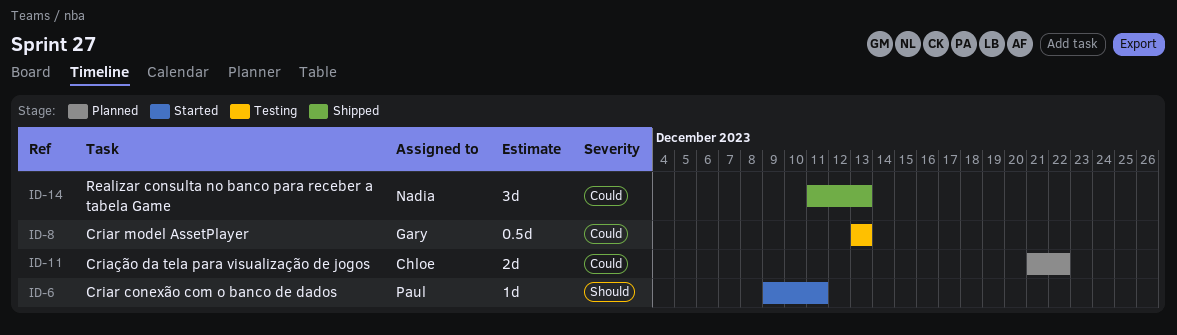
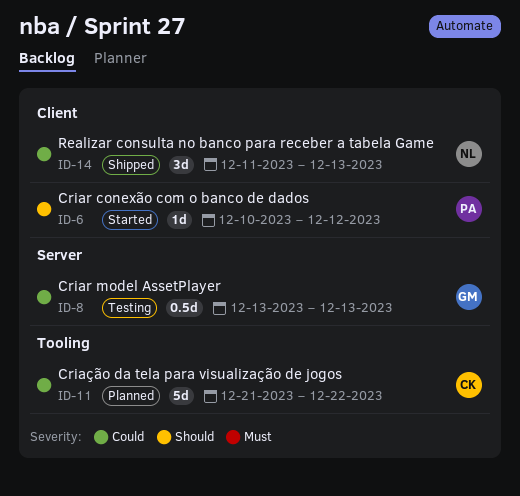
ID-6, start: Dec 9 -> Dec 10
ID-6, due: Dec 11 -> Dec 12
ID-11, estimate: 2d -> 5d

